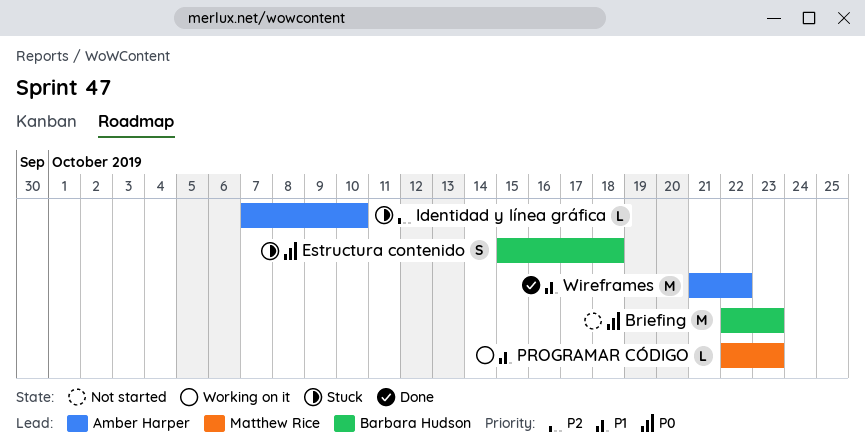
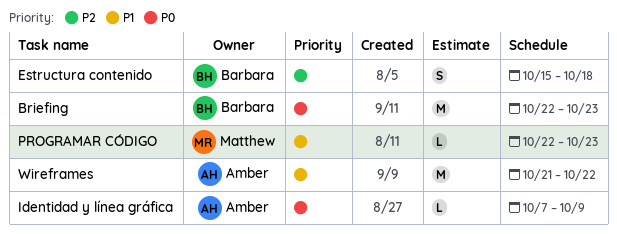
Estructura contenido, priority: P0 -> P2
Identidad y línea gráfica, priority: P2 -> P0
Identidad y línea gráfica, due: Oct 10 -> Oct 9

